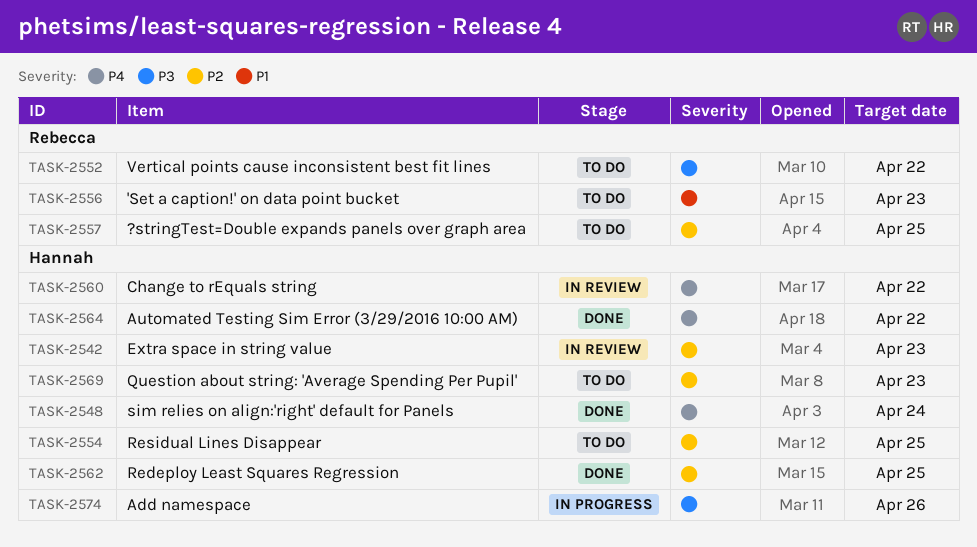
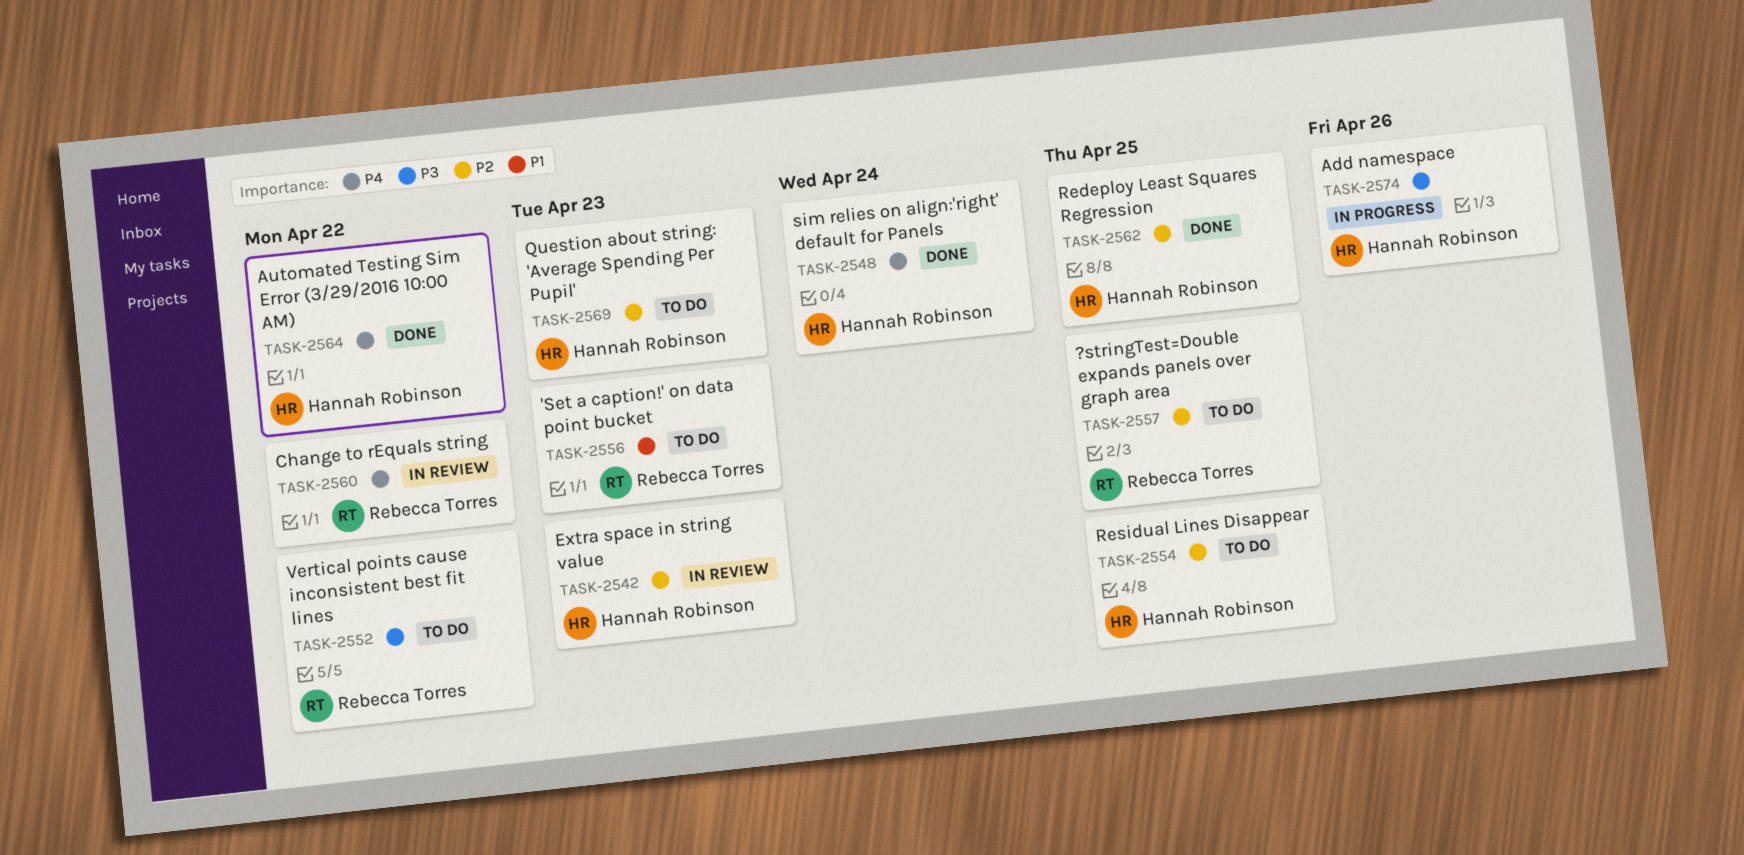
TASK-2560, owner: Hannah Robinson -> Rebecca Torres

